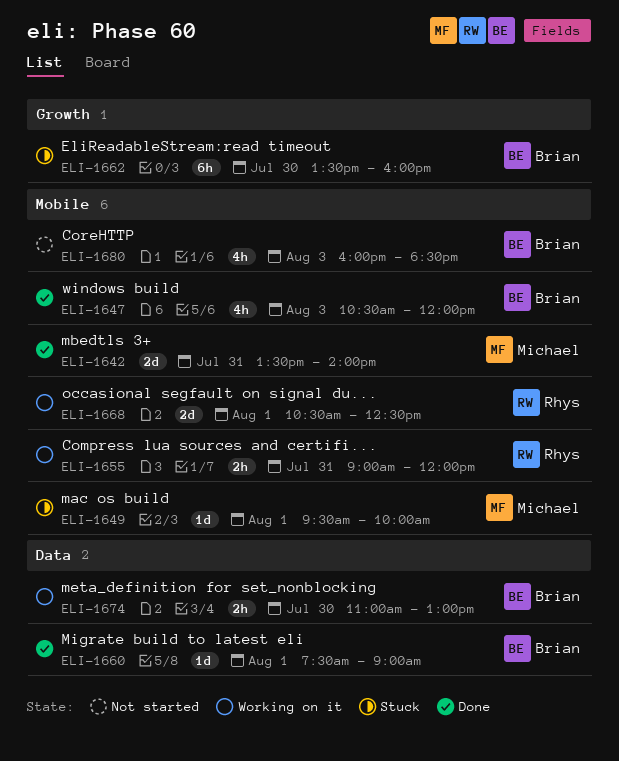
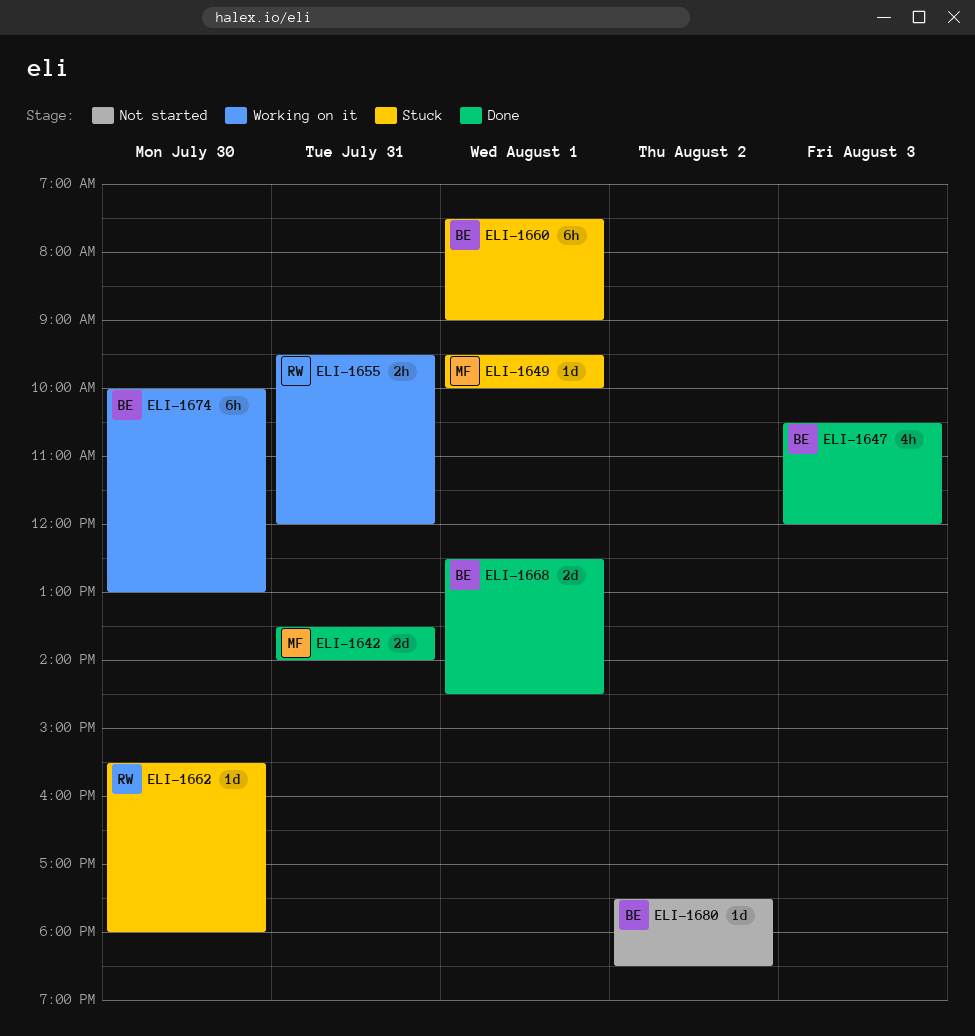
ELI-1655, begins: 09:00 -> 09:30
ELI-1660, status: Done -> Stuck
ELI-1660, estimate: 1d -> 6h
ELI-1662, owner: Brian -> Rhys
ELI-1662, estimate: 6h -> 1d
ELI-1662, begins: 13:30 -> 15:30
ELI-1662, ends: 16:00 -> 18:00
ELI-1668, status: Working on it -> Done
ELI-1668, owner: Rhys -> Brian
ELI-1668, begins: 10:30 -> 12:30
ELI-1668, ends: 12:30 -> 14:30
ELI-1674, estimate: 2h -> 6h
ELI-1674, begins: 11:00 -> 10:00
ELI-1680, estimate: 4h -> 1d
ELI-1680, day: Aug 3 -> Aug 2
ELI-1680, begins: 16:00 -> 17:30

